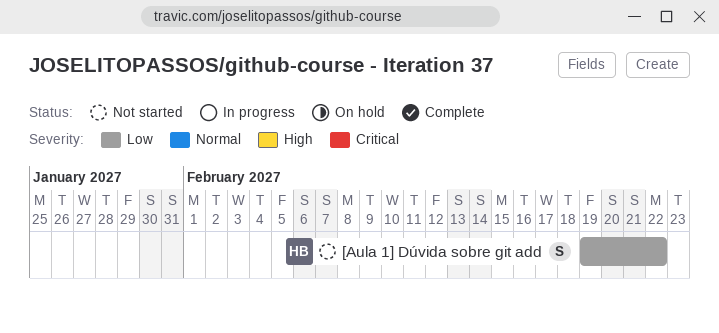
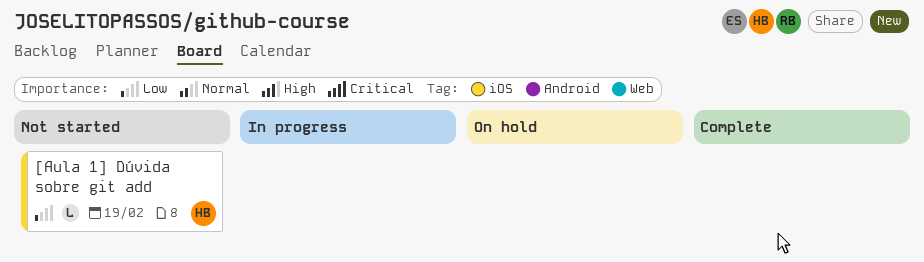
[Aula 1] Dúvida sobre git add, estimate: S -> L
[Aula 1] Dúvida sobre git add, due: Feb 22 -> Feb 19

